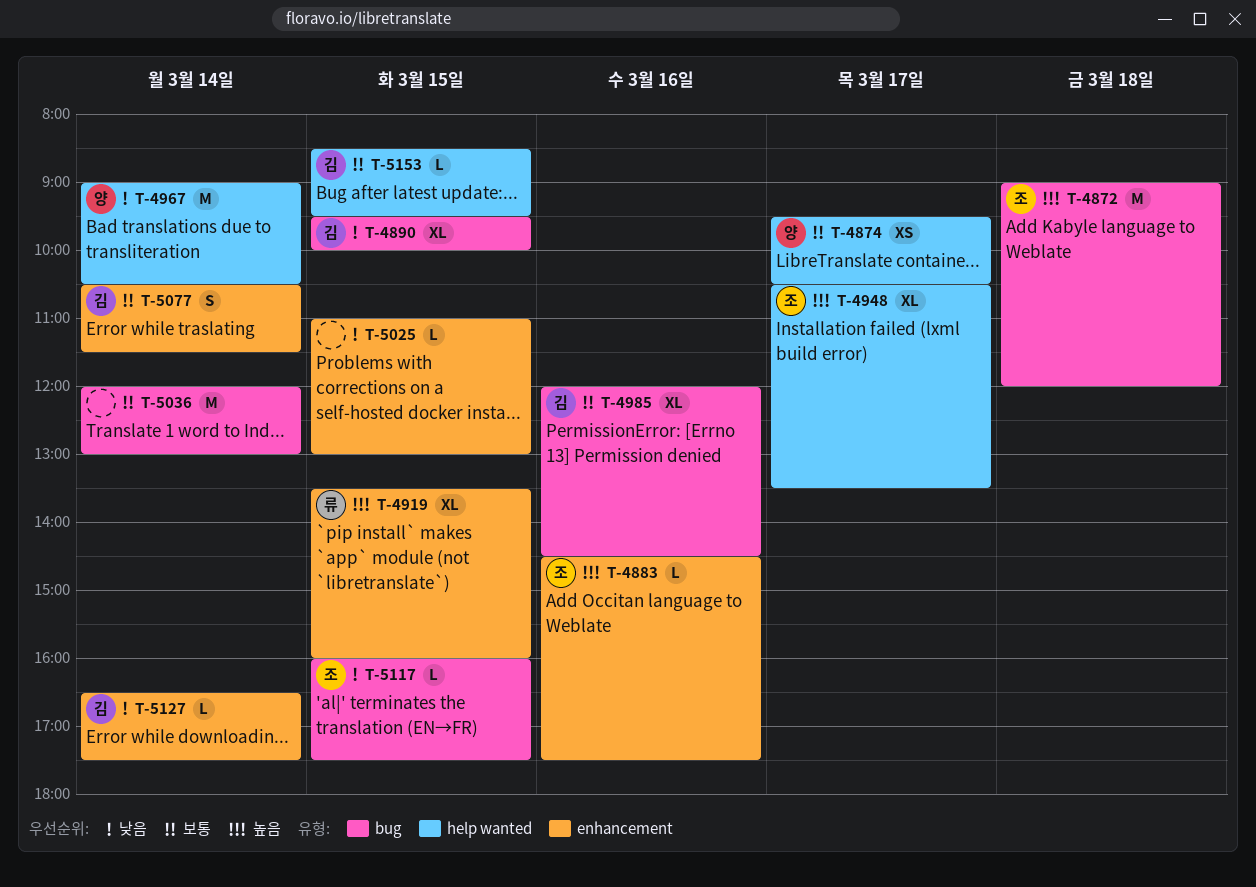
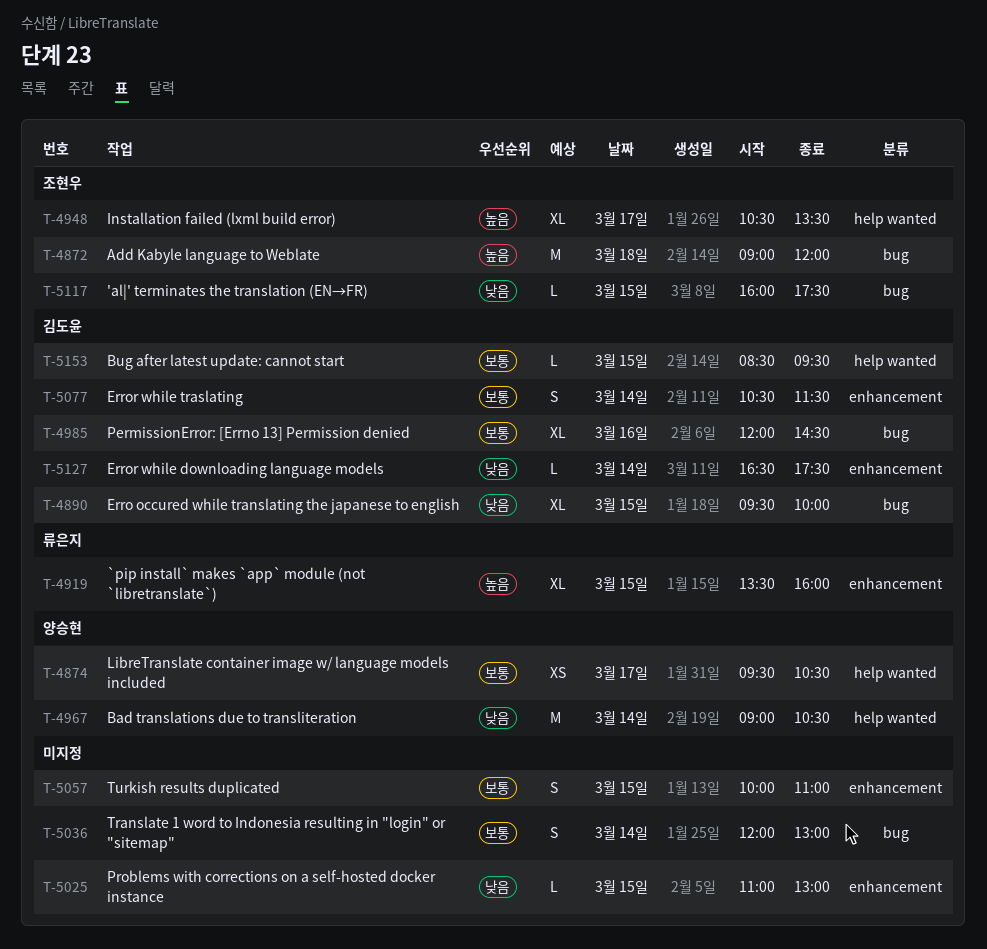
T-4883: present -> none
T-5036, estimate: M -> S
T-5057: none -> present

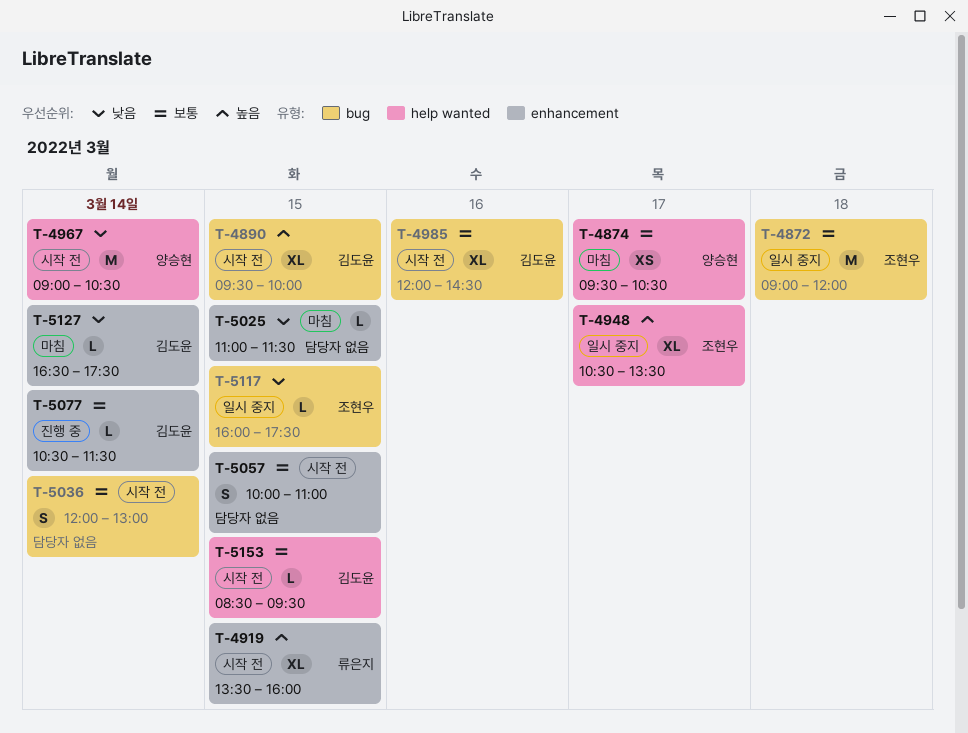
T-4872, priority: 높음 -> 보통
T-4890, priority: 낮음 -> 높음
T-5025, ends: 13:00 -> 11:30
T-5077, estimate: S -> L

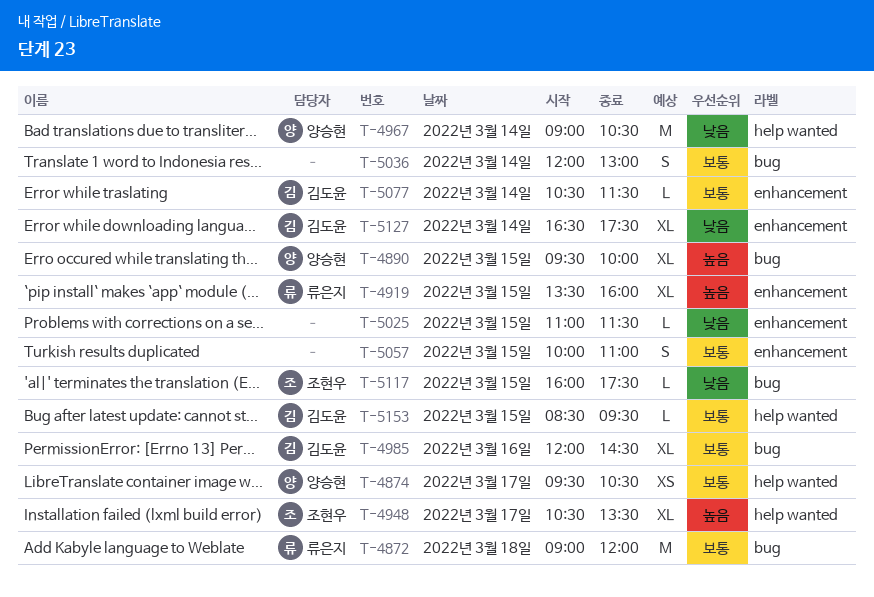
T-4872, owner: 조현우 -> 류은지
T-4890, owner: 김도윤 -> 양승현
T-5127, estimate: L -> XL

